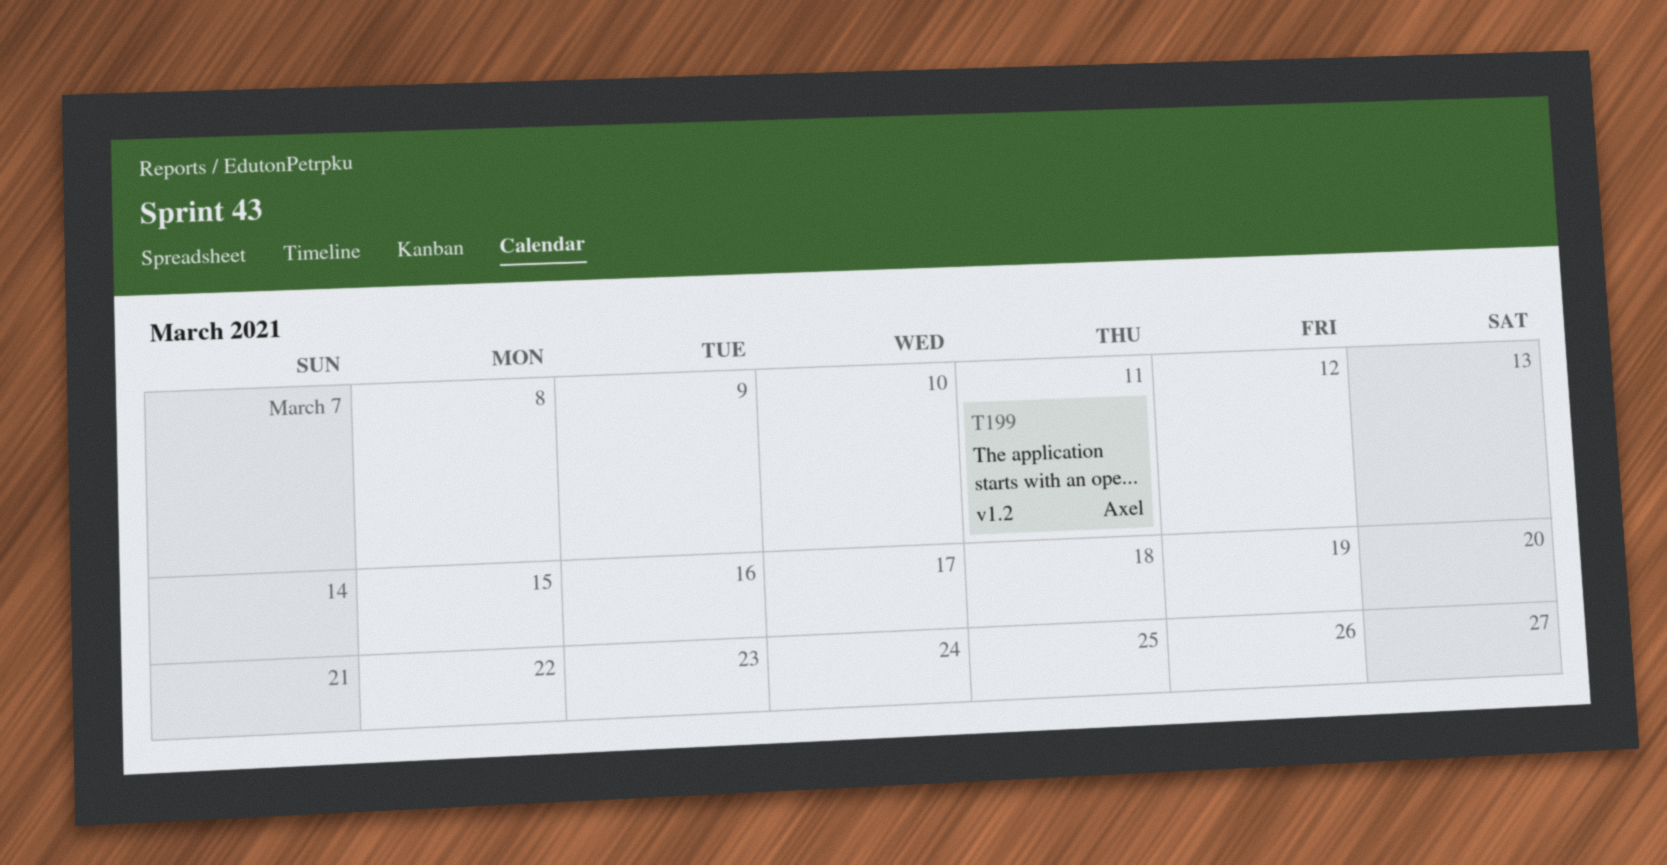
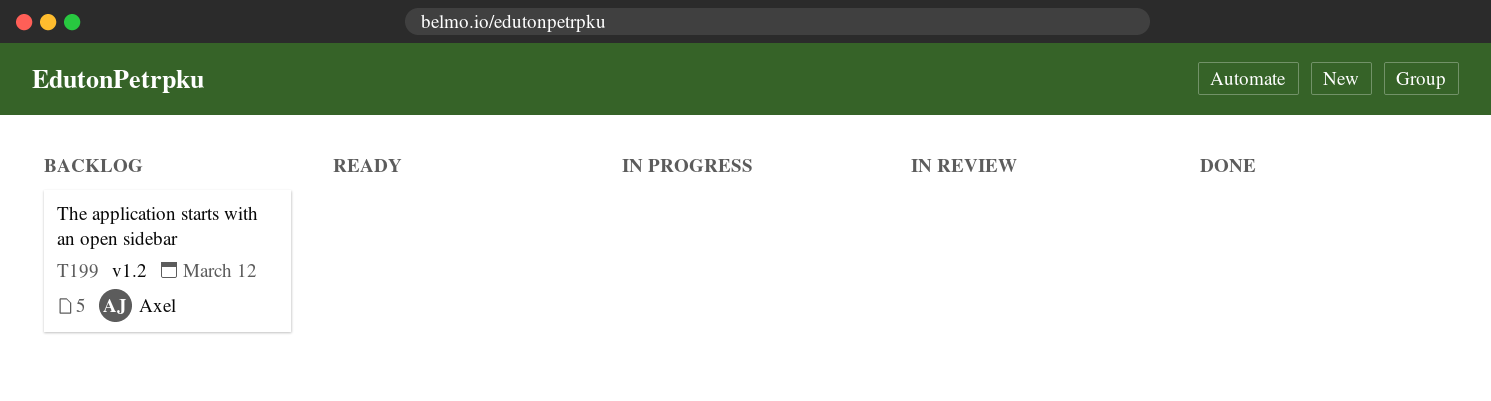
T199, due: Mar 11 -> Mar 12

